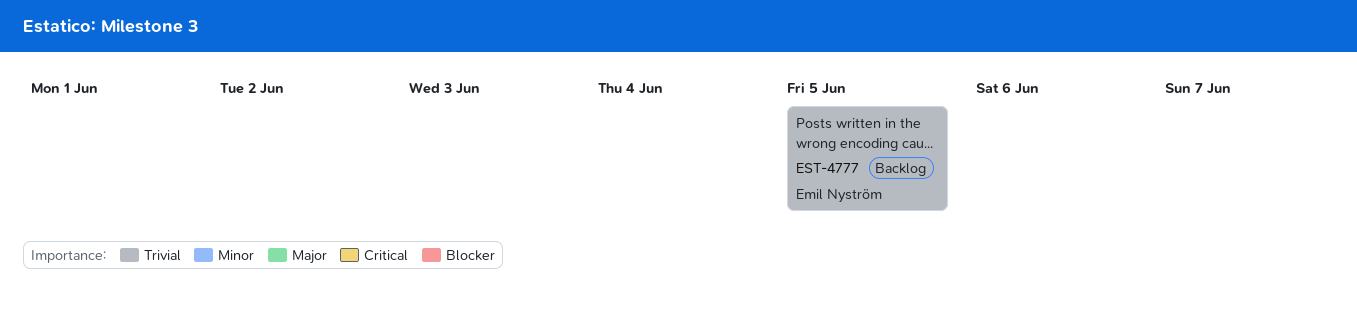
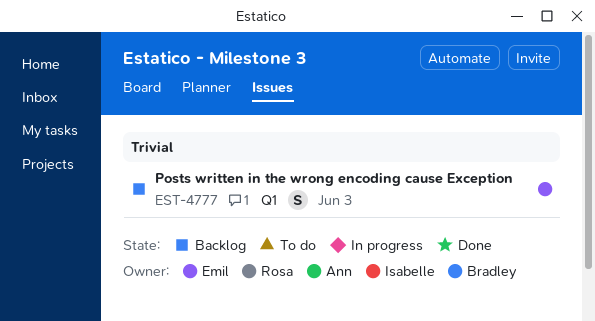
EST-4777, due: Jun 5 -> Jun 3

